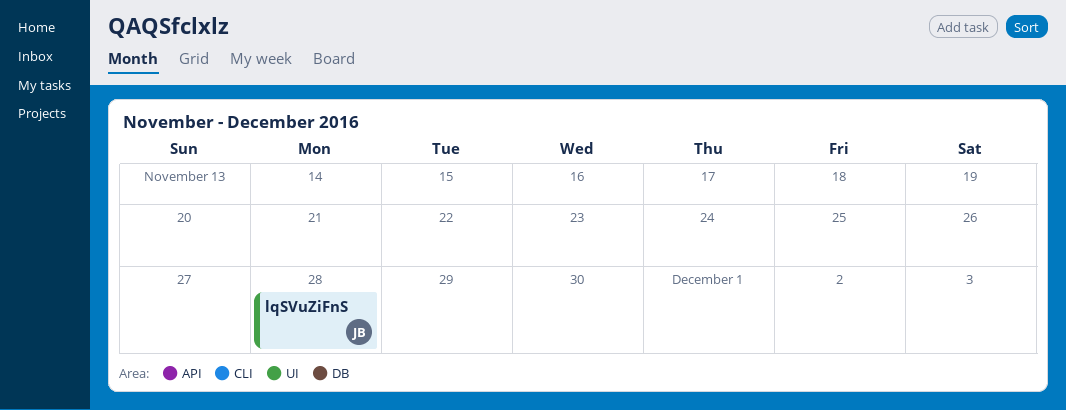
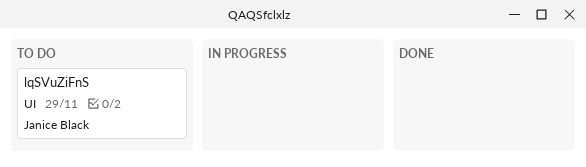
lqSVuZiFnS, due: Nov 28 -> Nov 29

